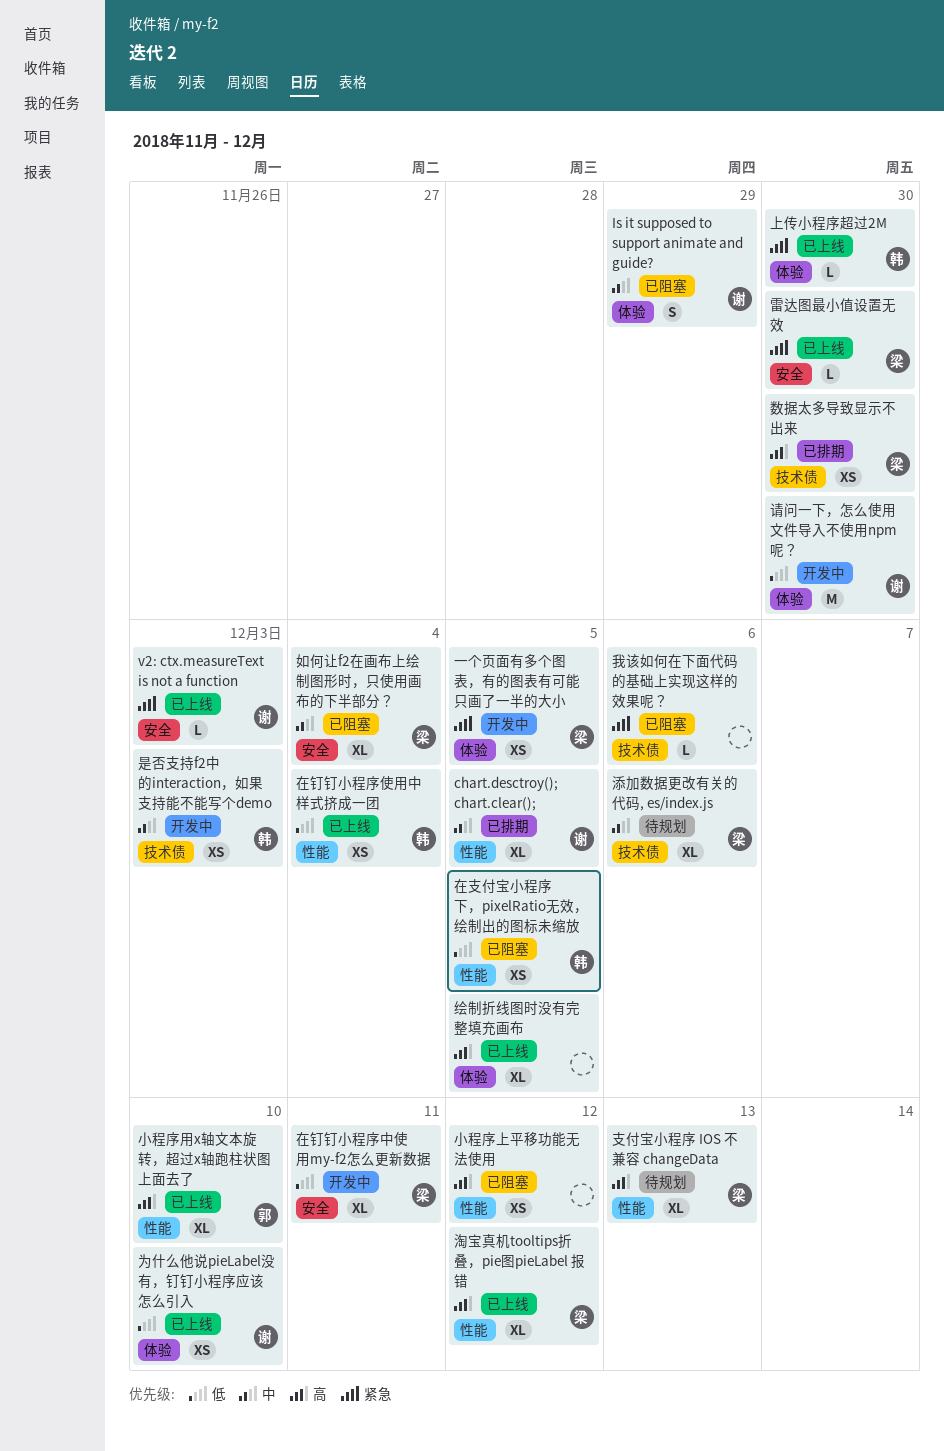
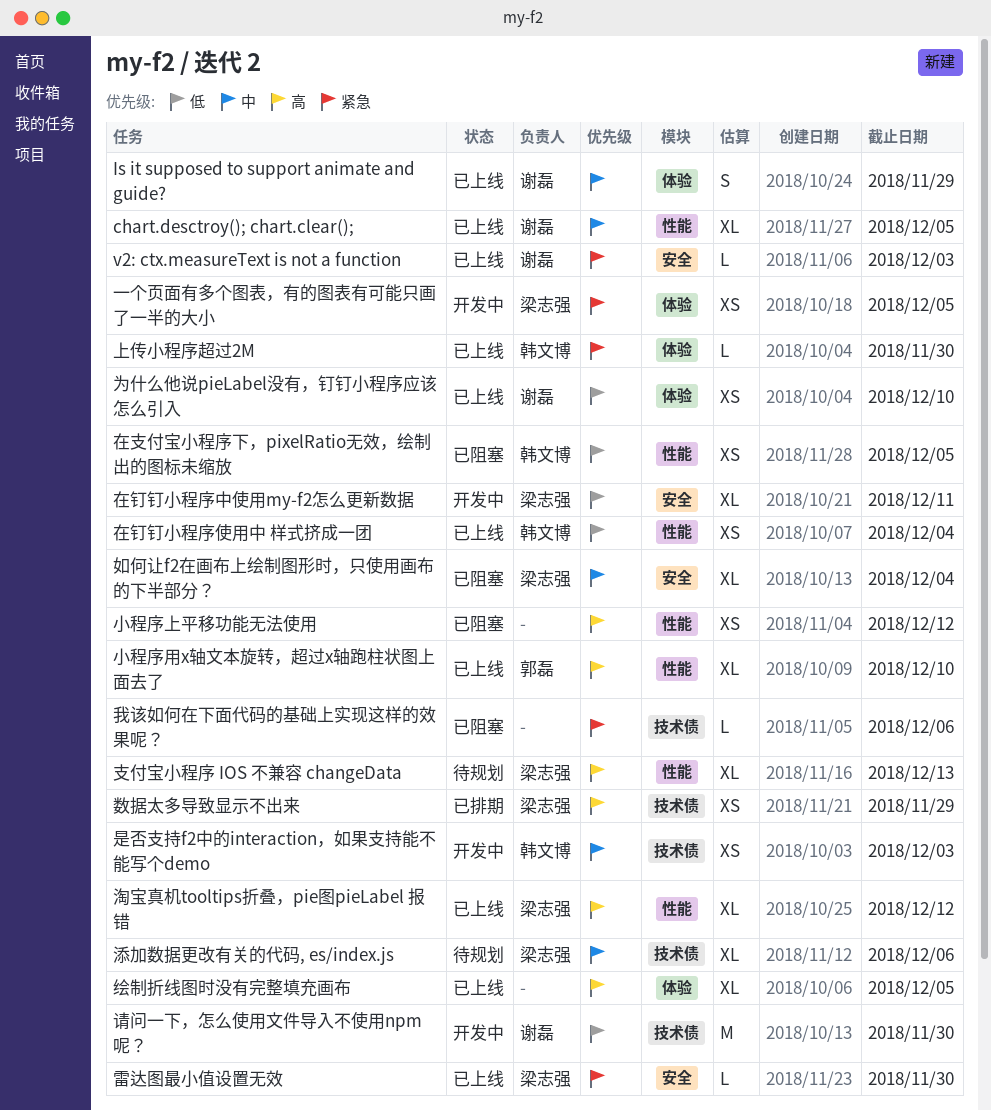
chart.desctroy(); chart.clear();, status: 已排期 -> 已上线
Is it supposed to support animate and guide?, status: 已阻塞 -> 已上线
数据太多导致显示不出来, due: Nov 30 -> Nov 29
请问一下，怎么使用文件导入不使用npm呢？, label: 体验 -> 技术债

